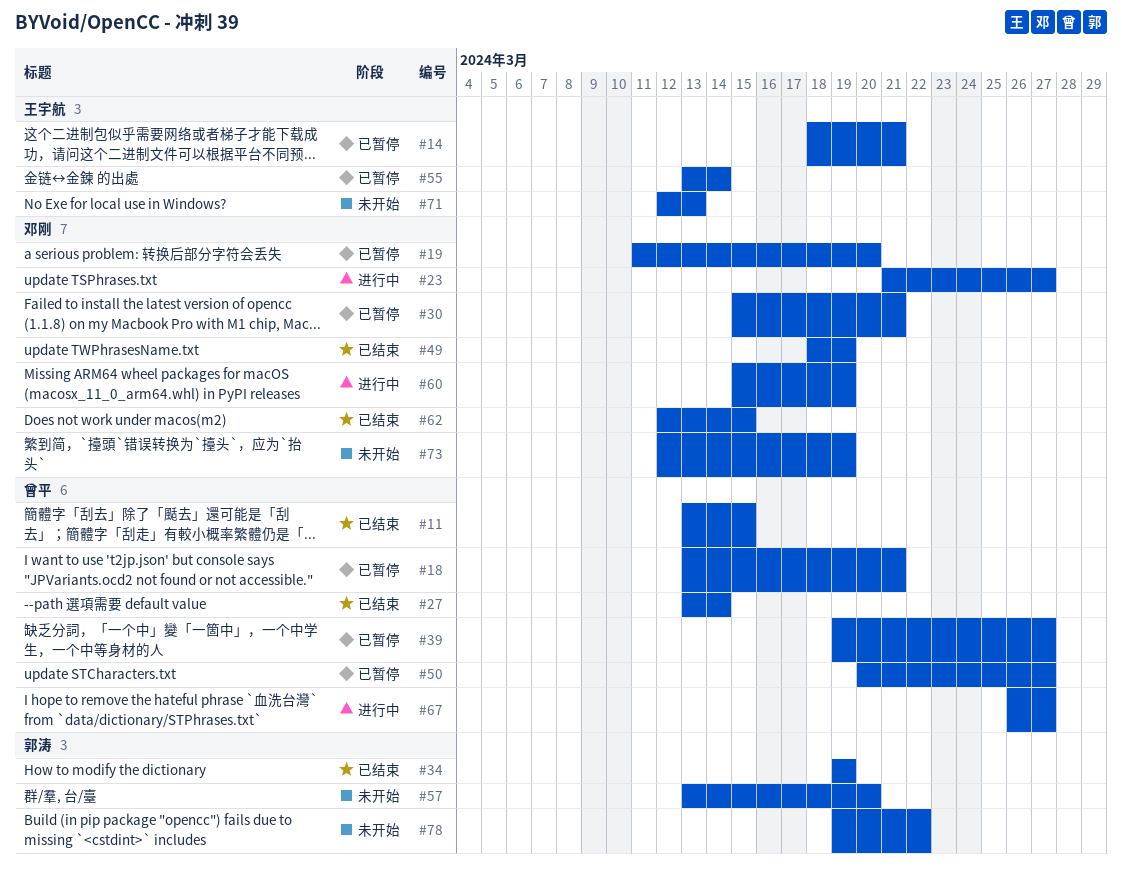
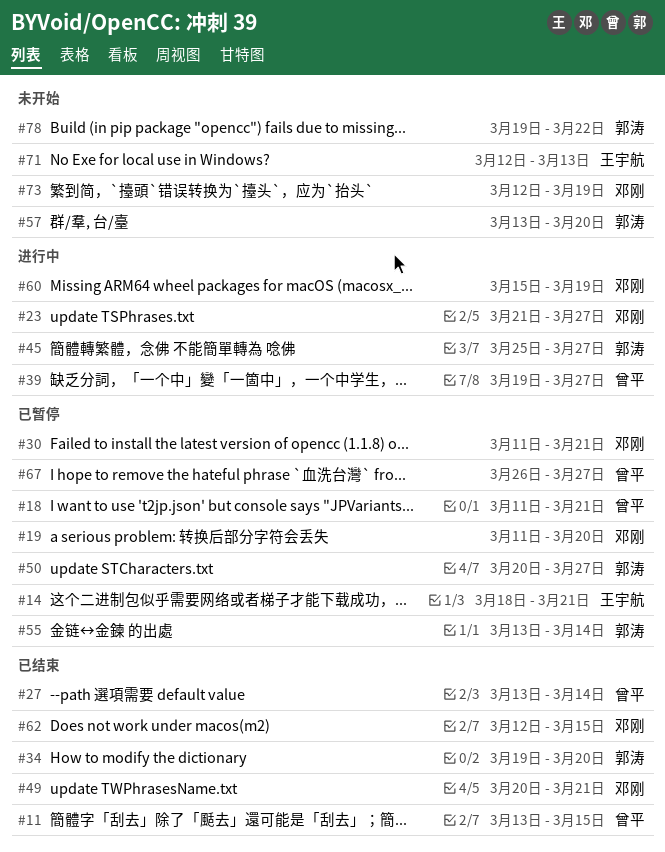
#18, start: Mar 13 -> Mar 11
#30, start: Mar 15 -> Mar 11
#34, due: Mar 19 -> Mar 20
#39, status: 已暂停 -> 进行中
#45: none -> present
#49, start: Mar 18 -> Mar 20
#49, due: Mar 19 -> Mar 21
#50, owner: 曾平 -> 郭涛
#55, owner: 王宇航 -> 郭涛
#67, status: 进行中 -> 已暂停

